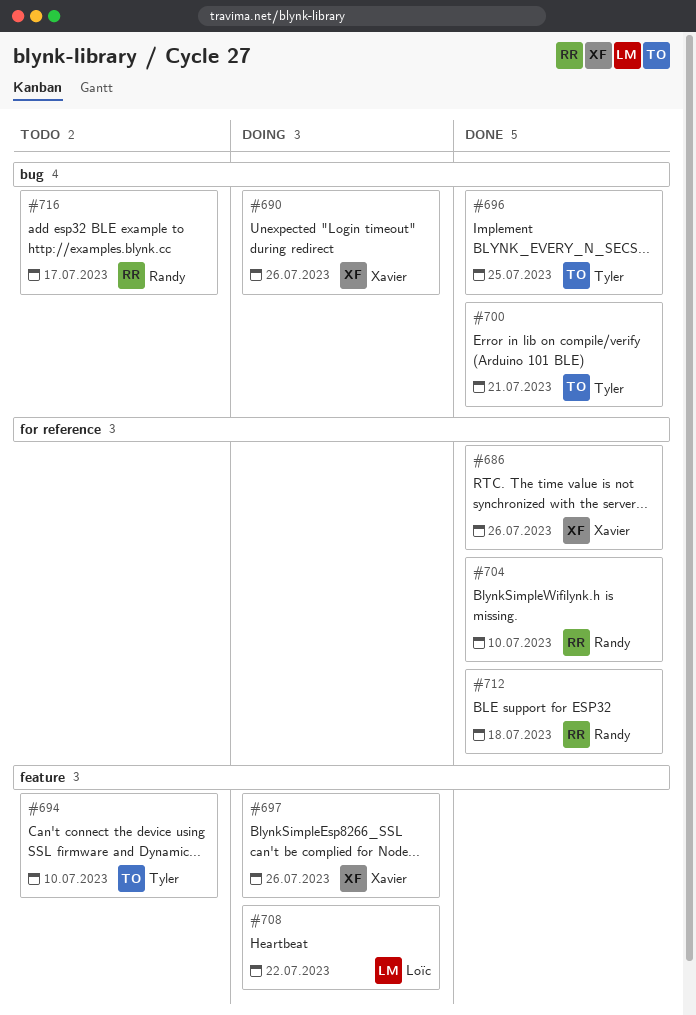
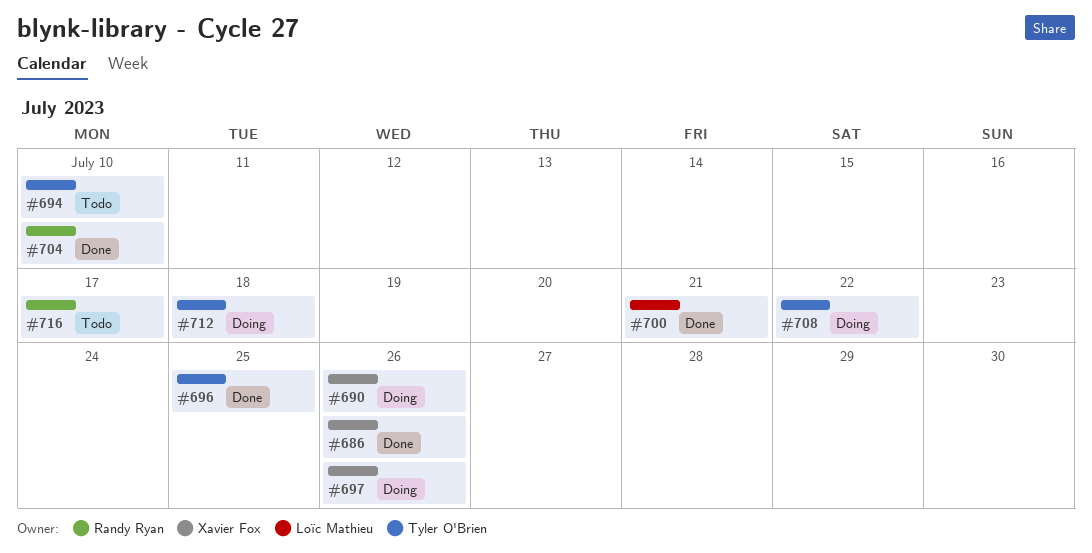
#700, owner: Tyler O'Brien -> Loïc Mathieu
#708, owner: Loïc Mathieu -> Tyler O'Brien
#712, status: Done -> Doing
#712, owner: Randy Ryan -> Tyler O'Brien

